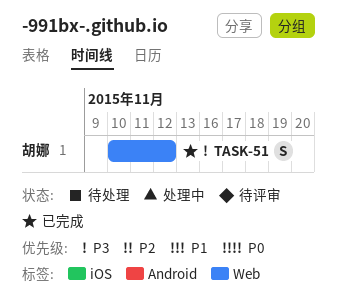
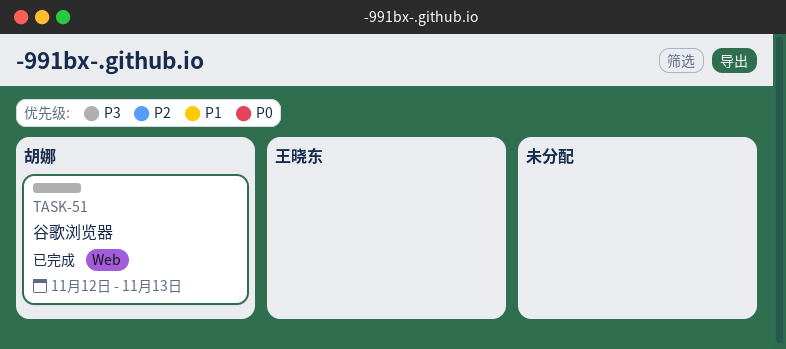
TASK-51, start: Nov 10 -> Nov 12
TASK-51, due: Nov 12 -> Nov 13

